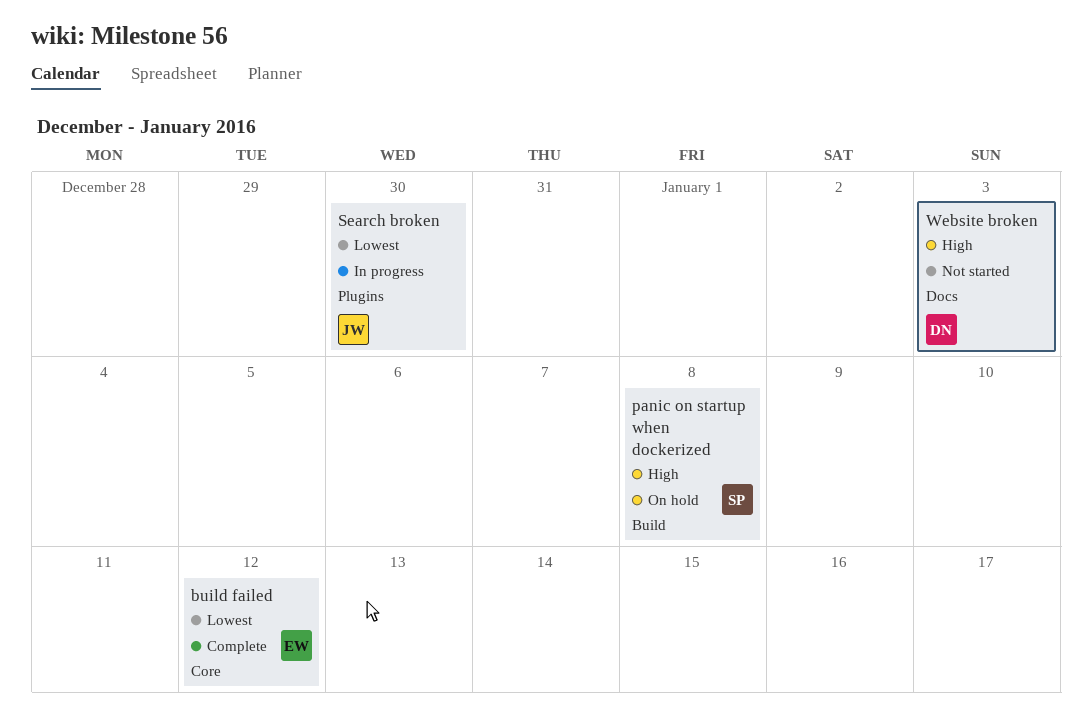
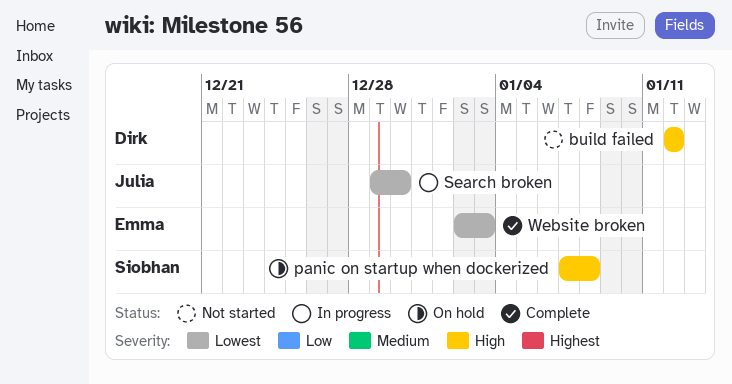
build failed, status: Complete -> Not started
build failed, owner: Emma -> Dirk
build failed, priority: Lowest -> High
Website broken, status: Not started -> Complete
Website broken, owner: Dirk -> Emma
Website broken, priority: High -> Lowest

